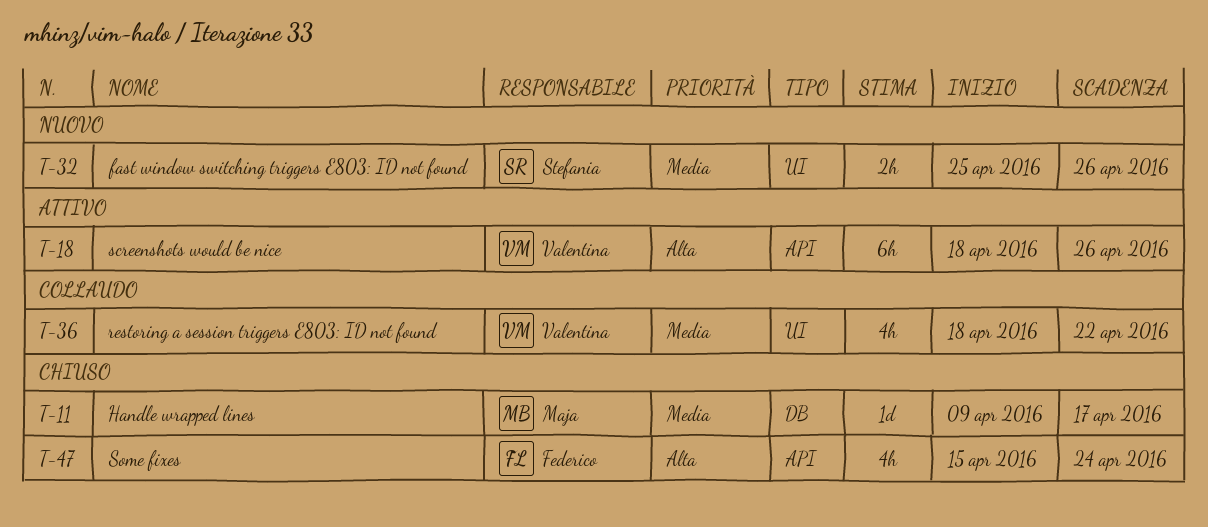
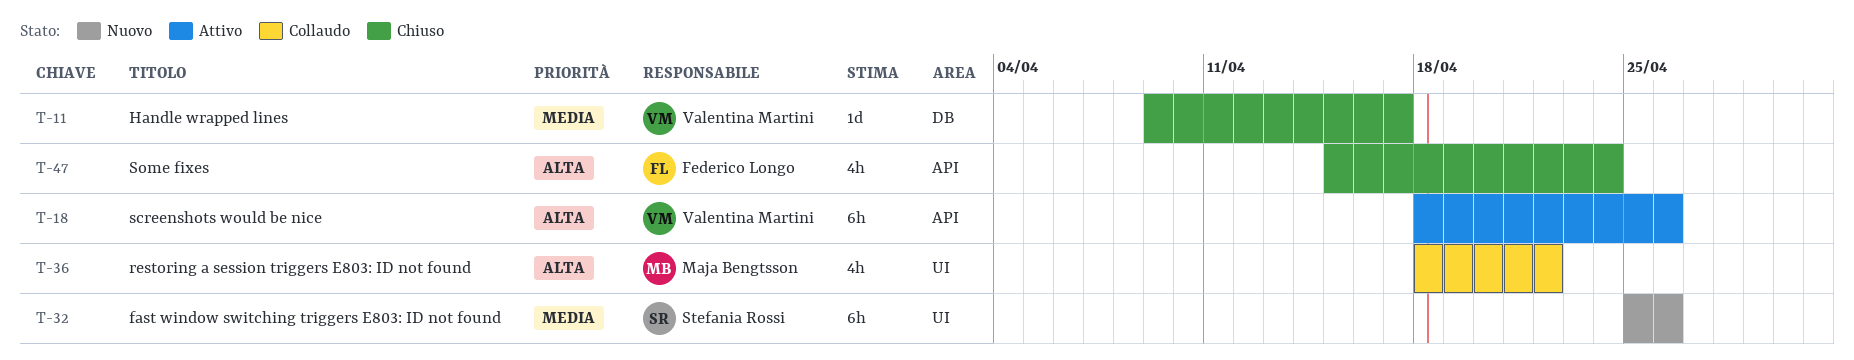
T-11, owner: Maja Bengtsson -> Valentina Martini
T-32, estimate: 2h -> 6h
T-36, owner: Valentina Martini -> Maja Bengtsson
T-36, priority: Media -> Alta

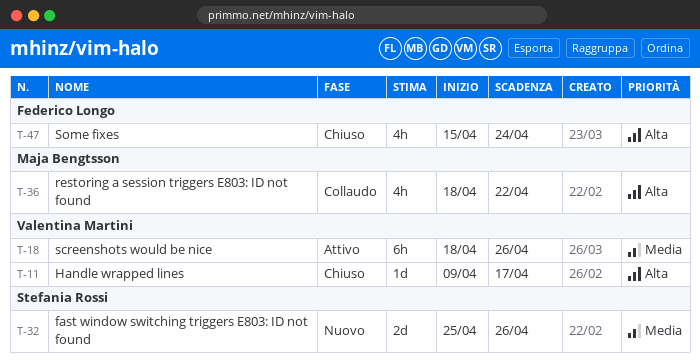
T-11, priority: Media -> Alta
T-18, priority: Alta -> Media
T-32, estimate: 6h -> 2d

